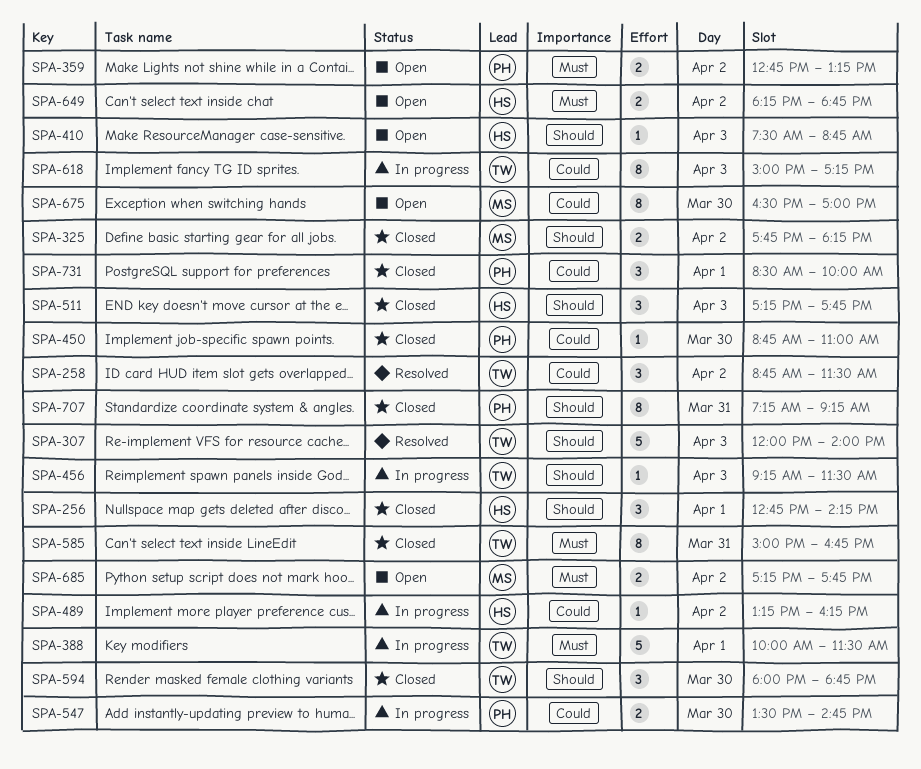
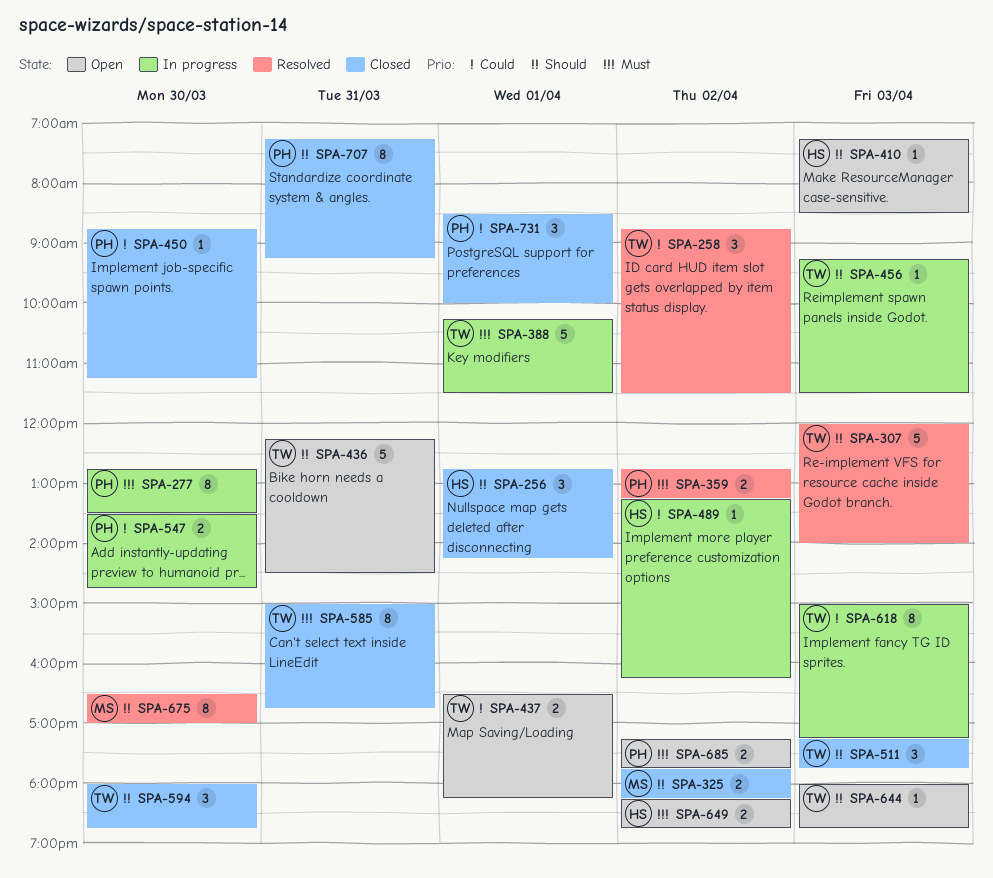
SPA-277: none -> present
SPA-359, status: Open -> Resolved
SPA-388, begins: 10:00 -> 10:15
SPA-410, begins: 07:30 -> 07:15
SPA-410, ends: 08:45 -> 08:30
SPA-436: none -> present
SPA-437: none -> present
SPA-450, ends: 11:00 -> 11:15
SPA-511, owner: HS -> TW
SPA-644: none -> present
SPA-675, status: Open -> Resolved
SPA-675, priority: Could -> Should
SPA-685, owner: MS -> PH

